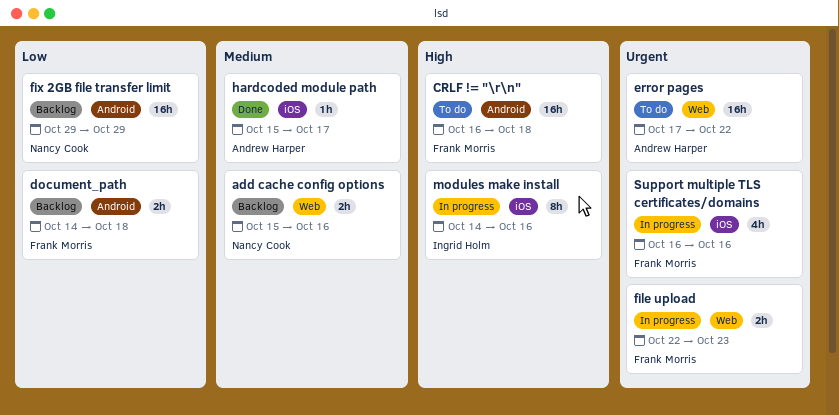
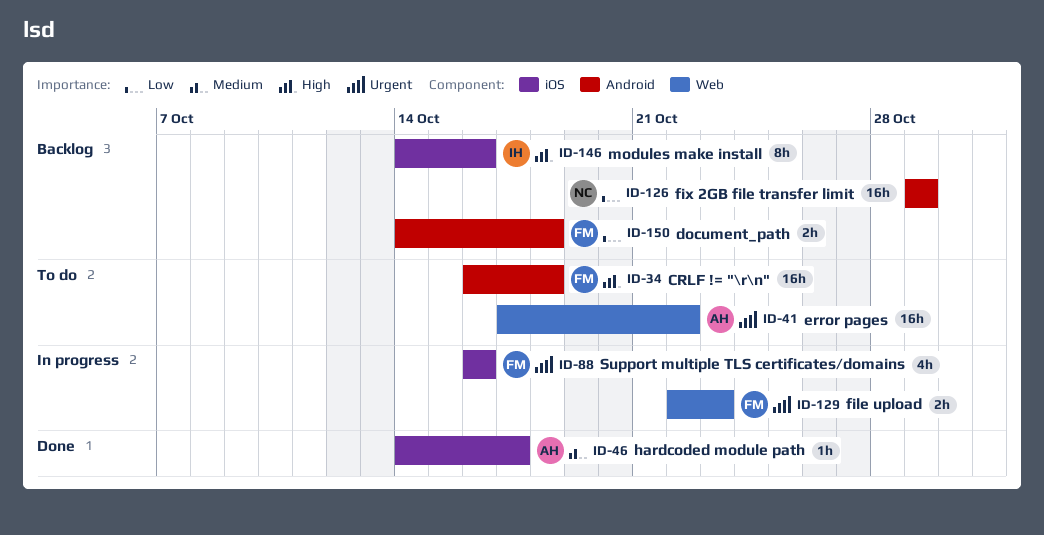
add cache config options: present -> none
hardcoded module path, start: Oct 15 -> Oct 14
modules make install, status: In progress -> Backlog

